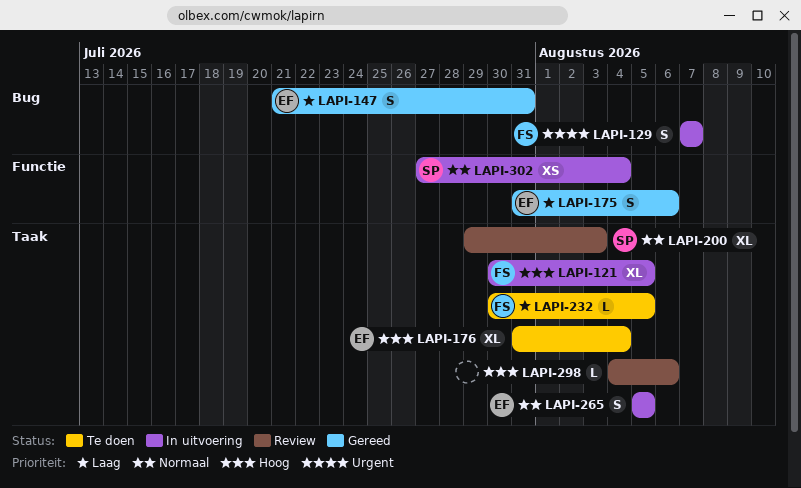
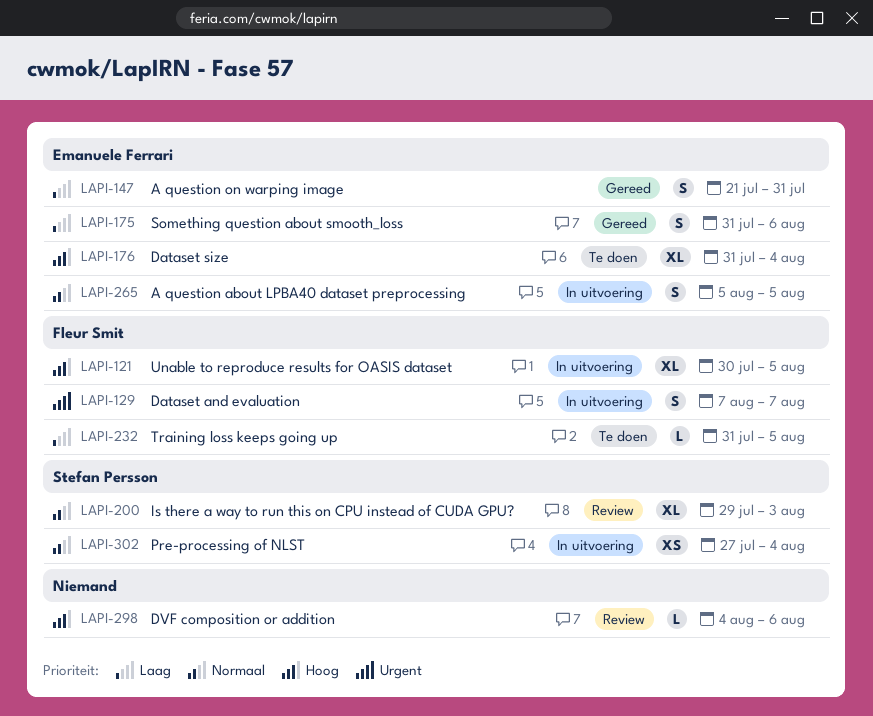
LAPI-232, start: Jul 30 -> Jul 31

